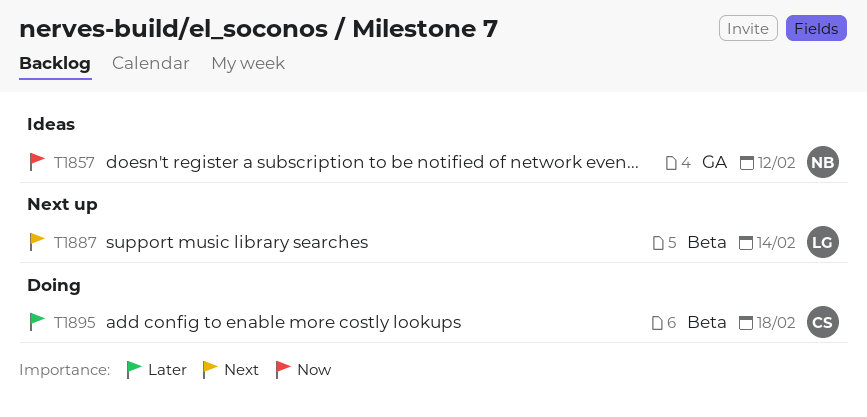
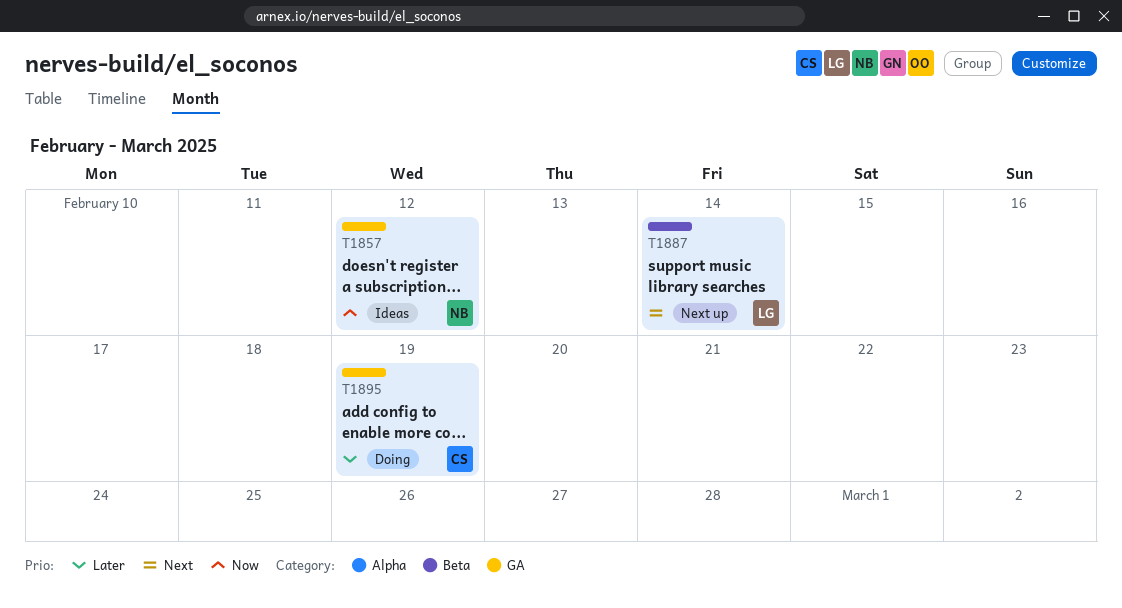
T1895, label: Beta -> GA
T1895, due: Feb 18 -> Feb 19

